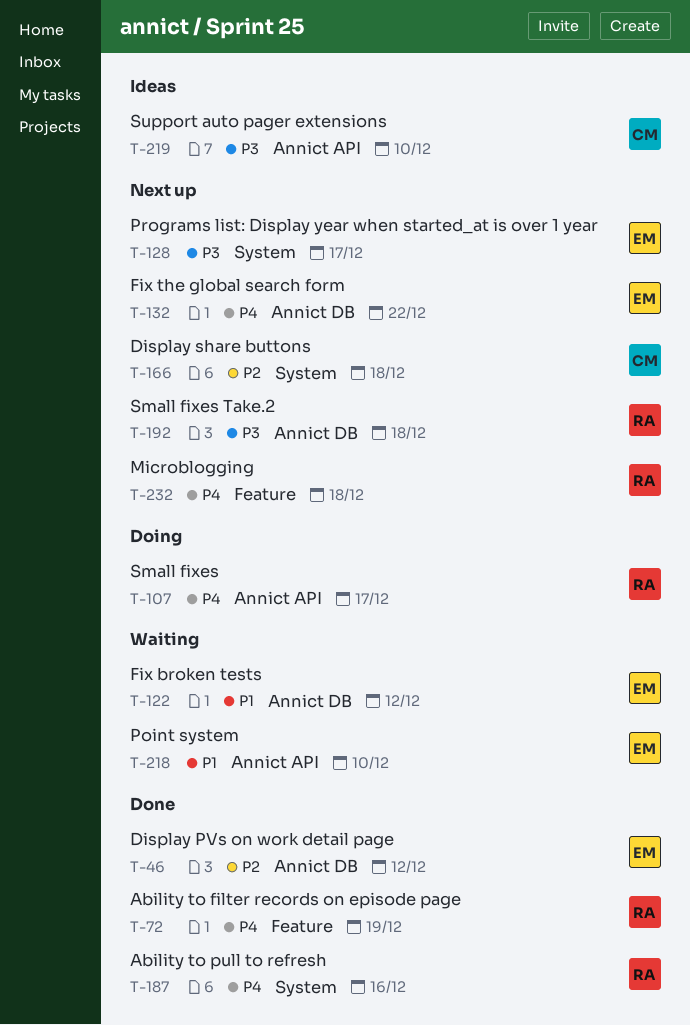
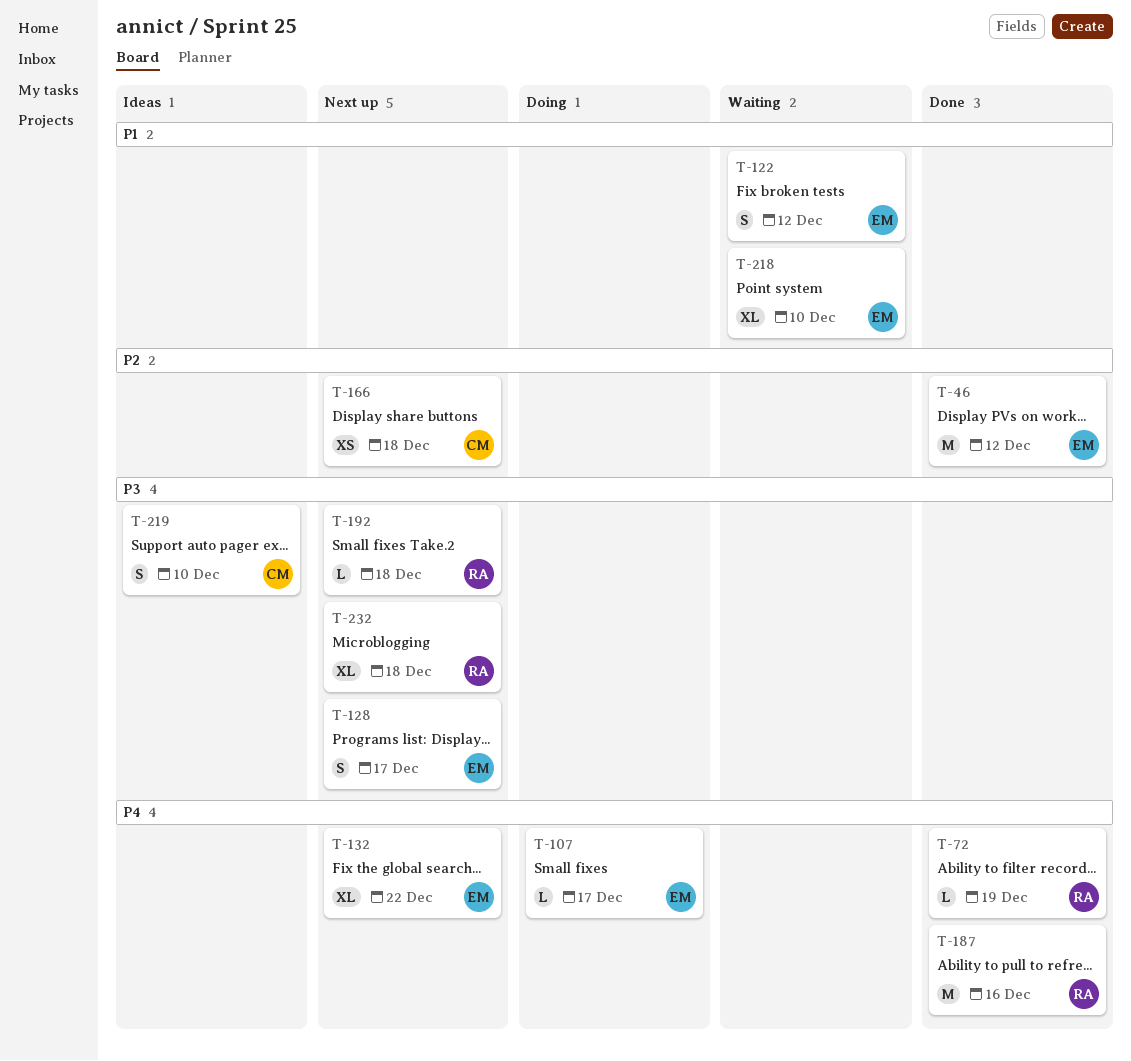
T-107, owner: RA -> EM
T-232, priority: P4 -> P3

